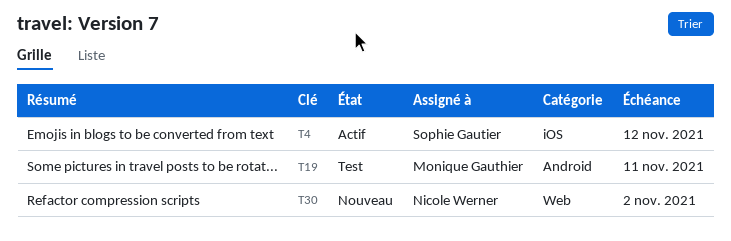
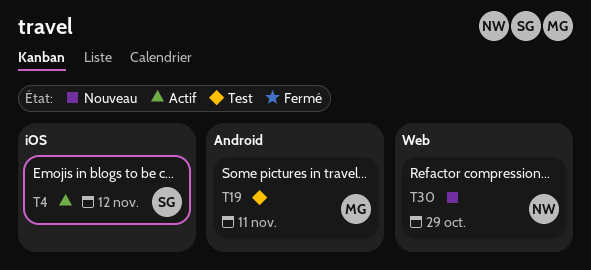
T30, due: Nov 2 -> Oct 29

